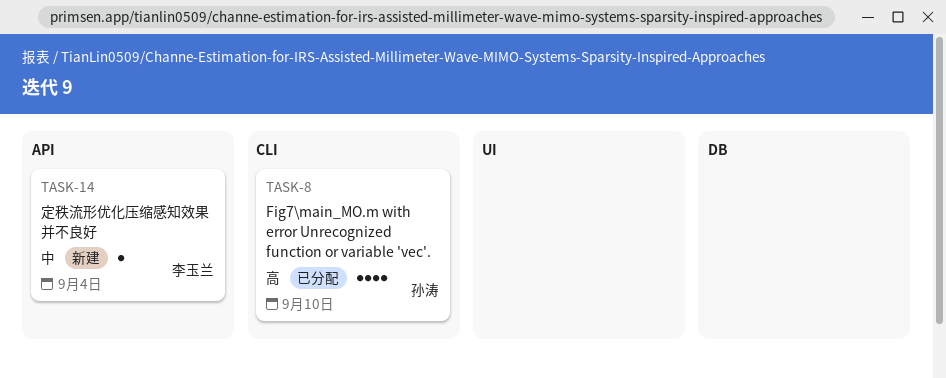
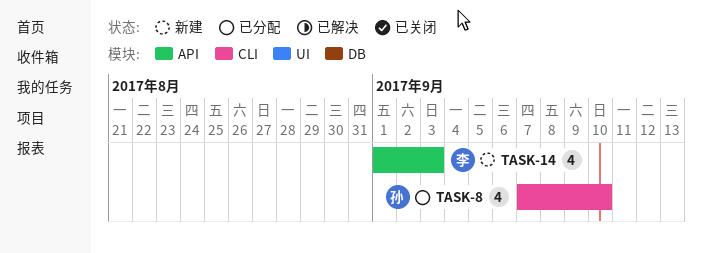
TASK-14, estimate: 1 -> 4
TASK-14, due: Sep 4 -> Sep 3

